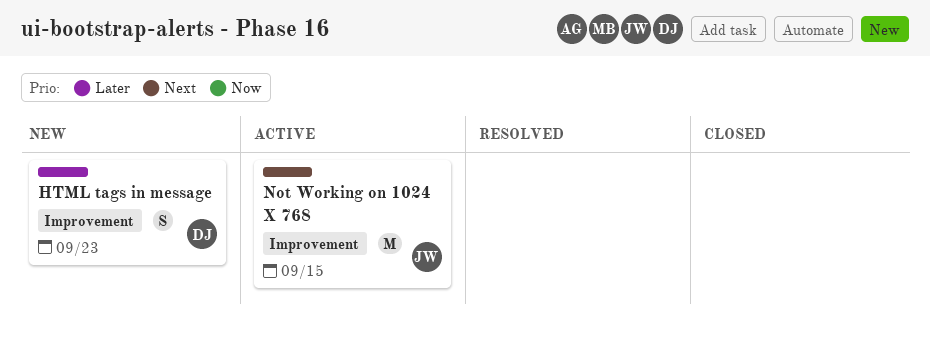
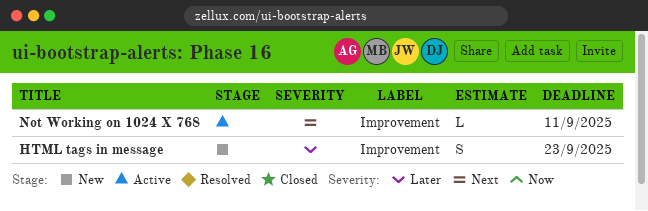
Not Working on 1024 X 768, estimate: M -> L
Not Working on 1024 X 768, due: Sep 15 -> Sep 11

